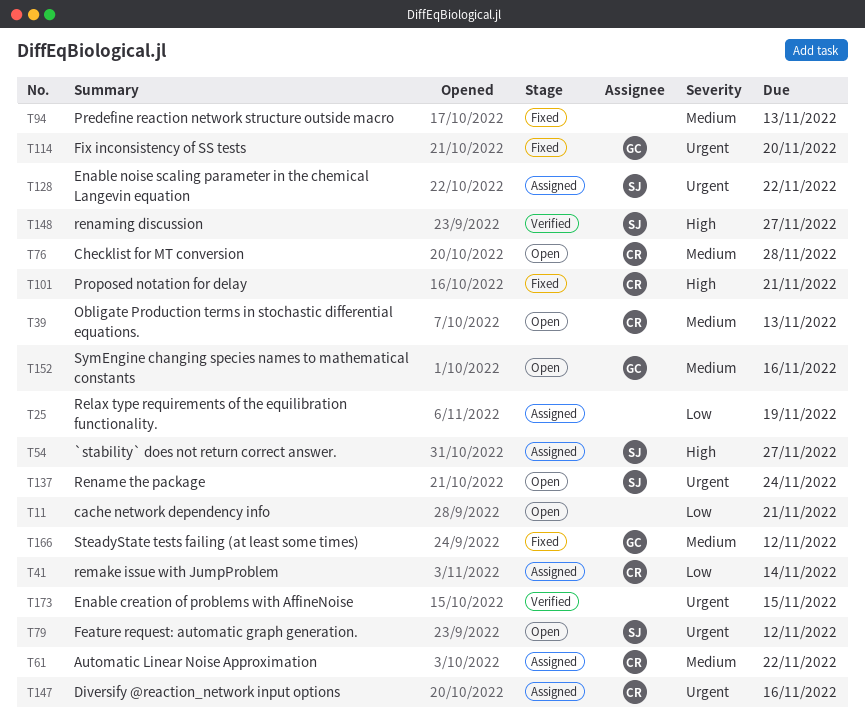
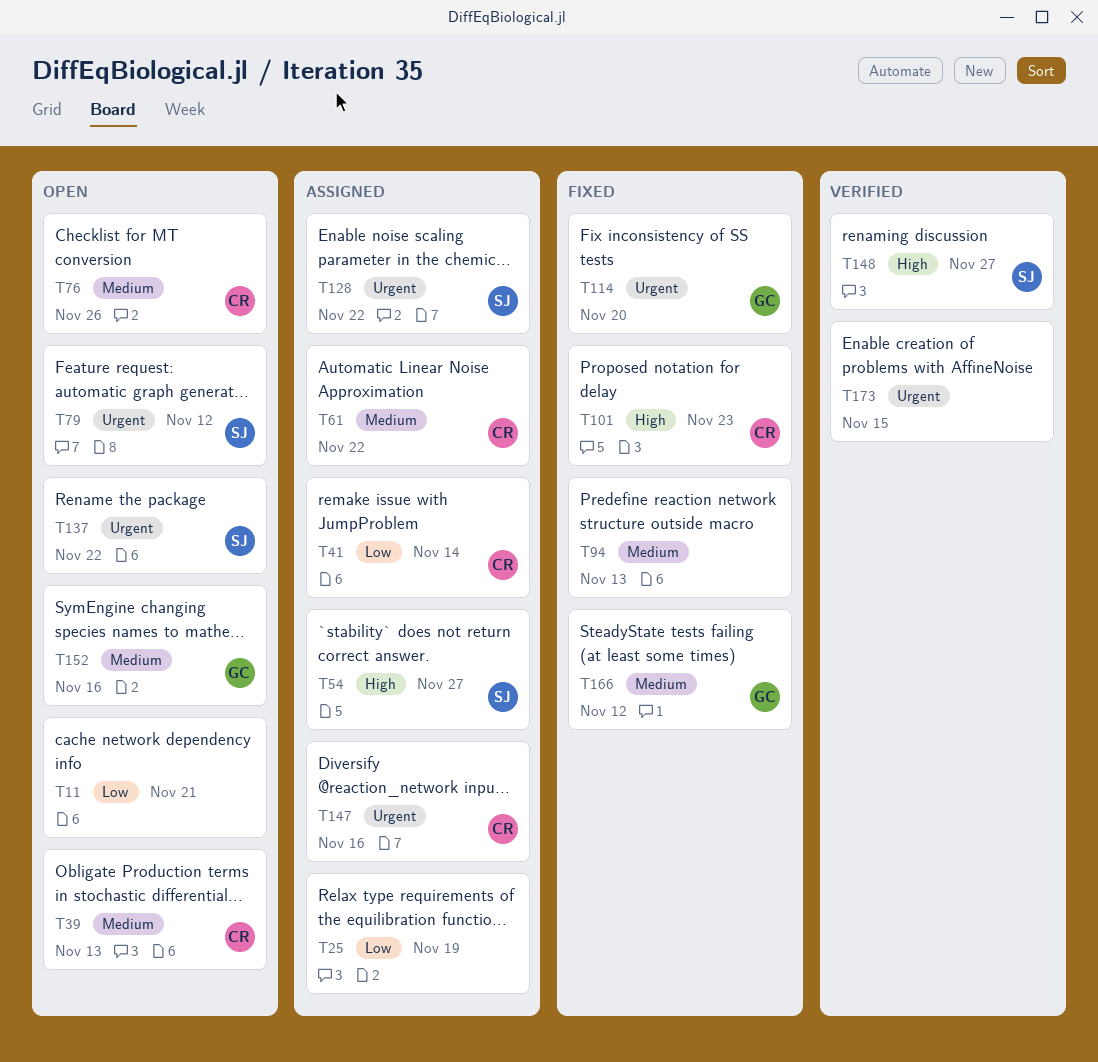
T76, due: Nov 28 -> Nov 26
T101, due: Nov 21 -> Nov 23
T137, due: Nov 24 -> Nov 22

